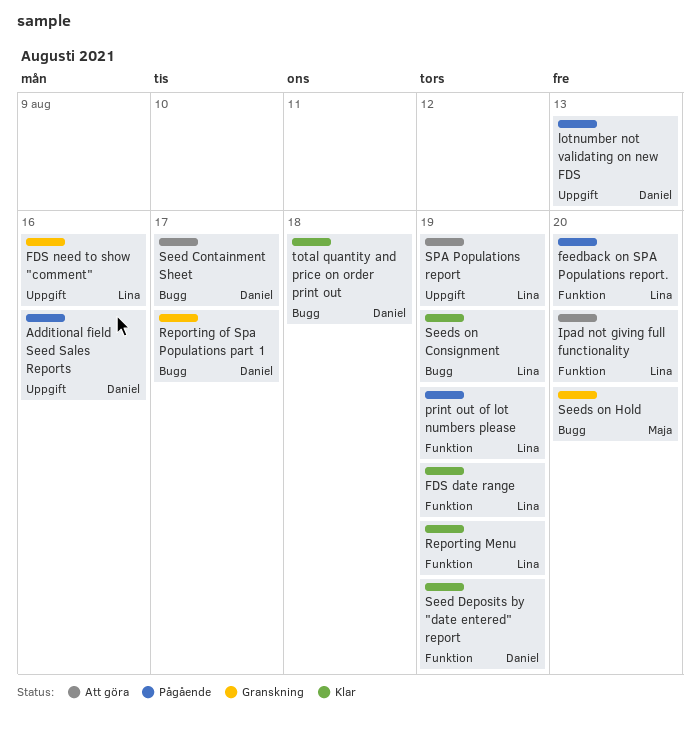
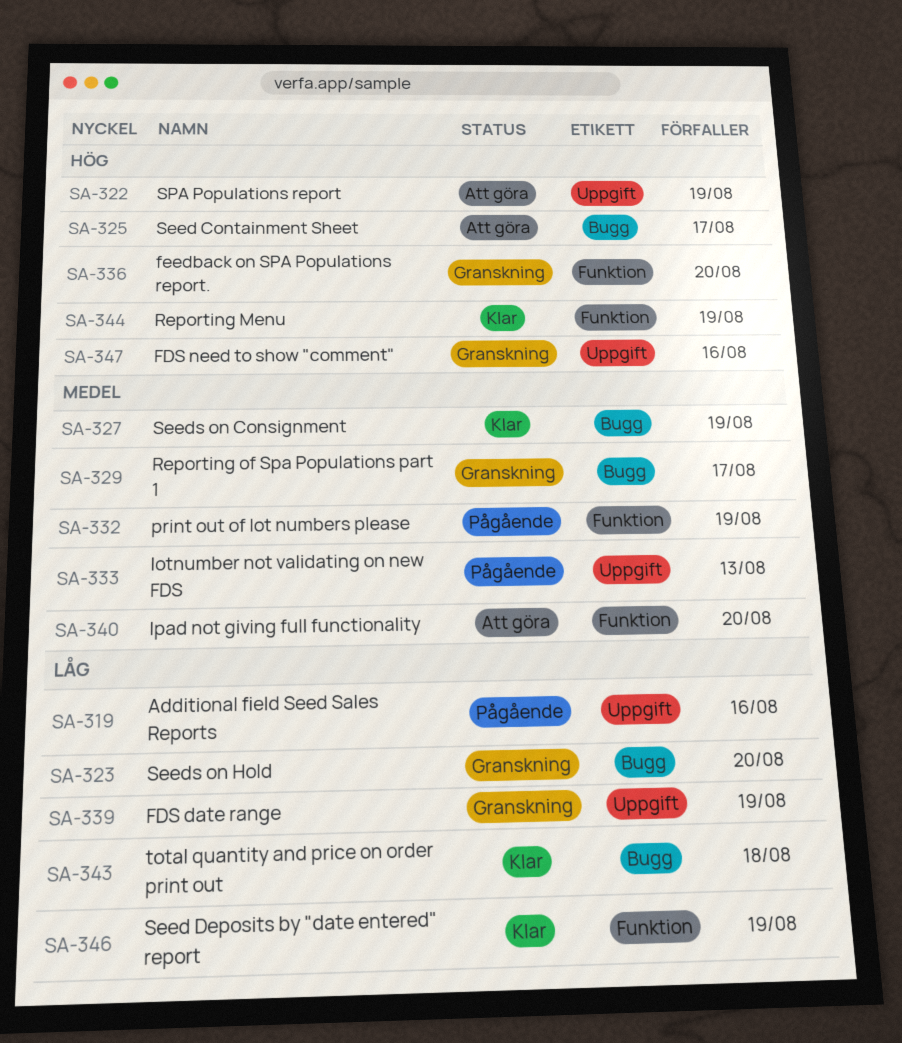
FDS date range, status: Klar -> Granskning
FDS date range, label: Funktion -> Uppgift
feedback on SPA Populations report., status: Pågående -> Granskning

